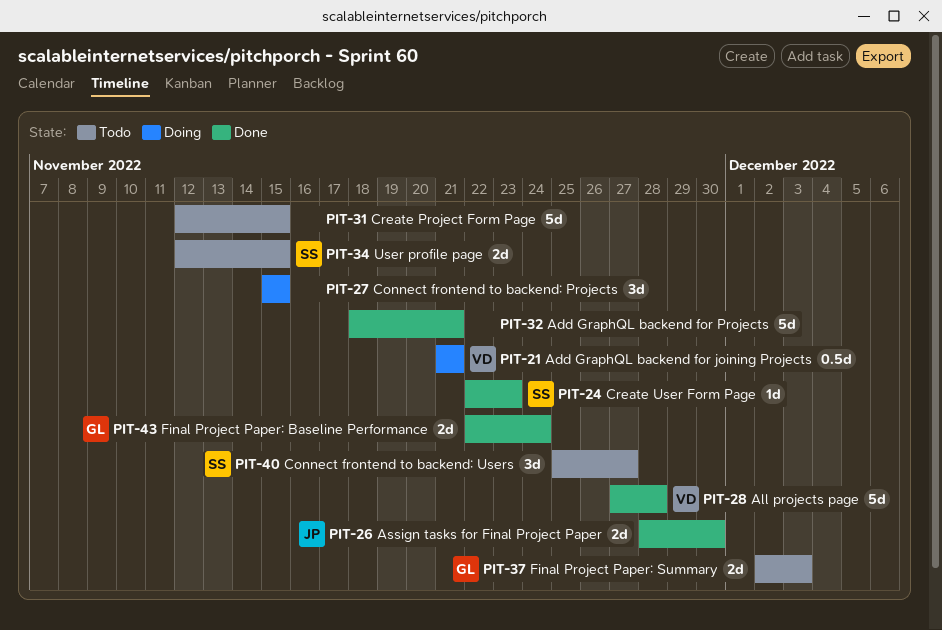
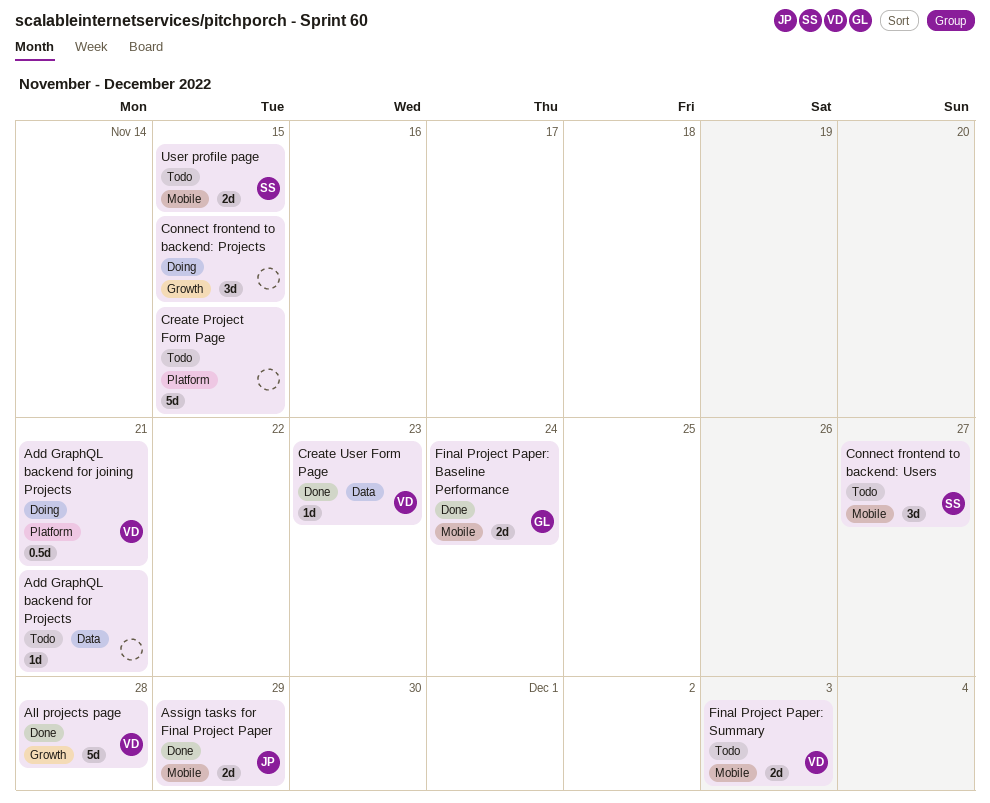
Add GraphQL backend for Projects, status: Done -> Todo
Add GraphQL backend for Projects, estimate: 5d -> 1d
Assign tasks for Final Project Paper, due: Nov 30 -> Nov 29
Create User Form Page, owner: SS -> VD
Final Project Paper: Summary, owner: GL -> VD

